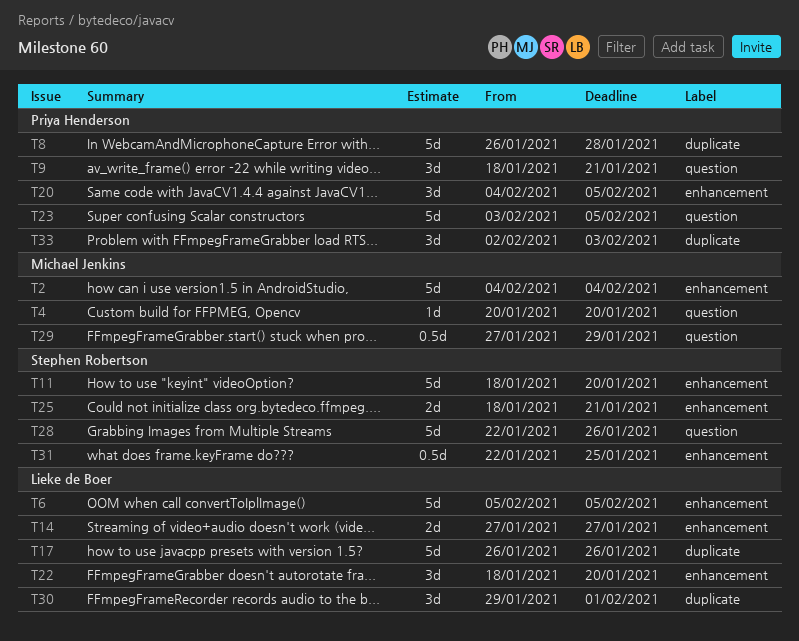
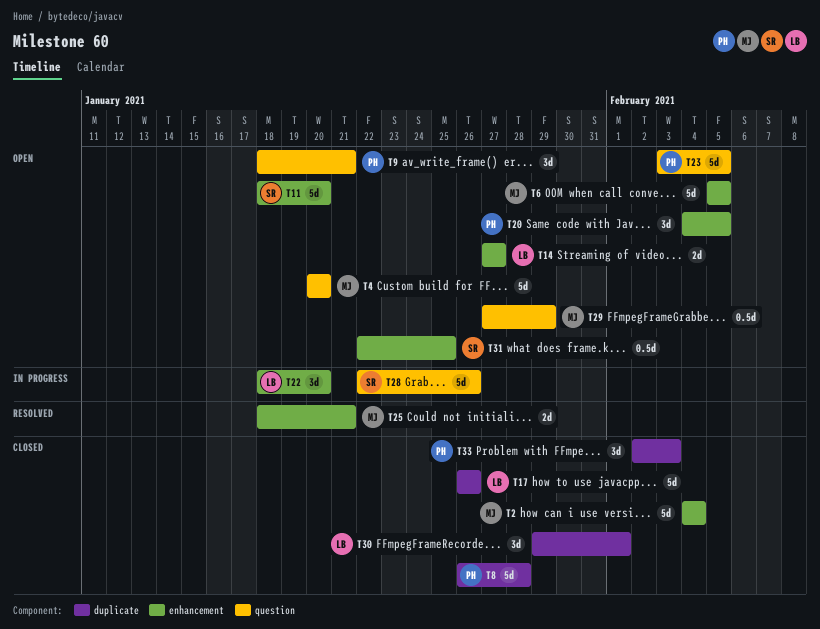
T4, estimate: 1d -> 5d
T6, owner: Lieke de Boer -> Michael Jenkins
T25, owner: Stephen Robertson -> Michael Jenkins

